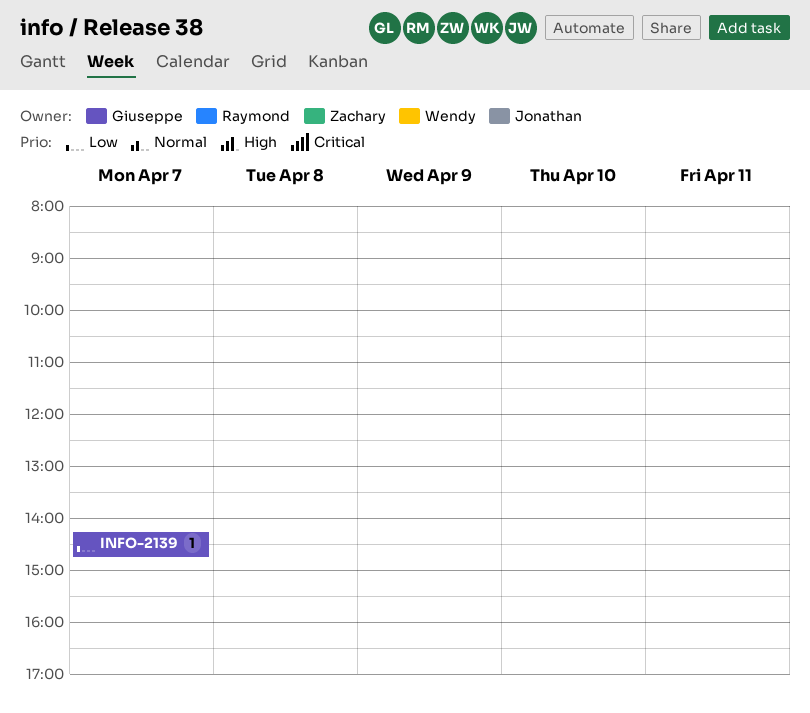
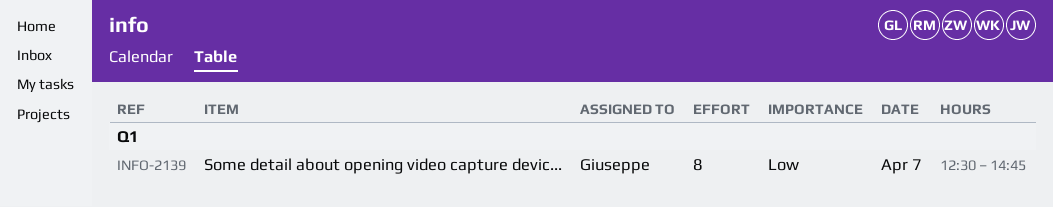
INFO-2139, estimate: 1 -> 8
INFO-2139, begins: 14:15 -> 12:30

